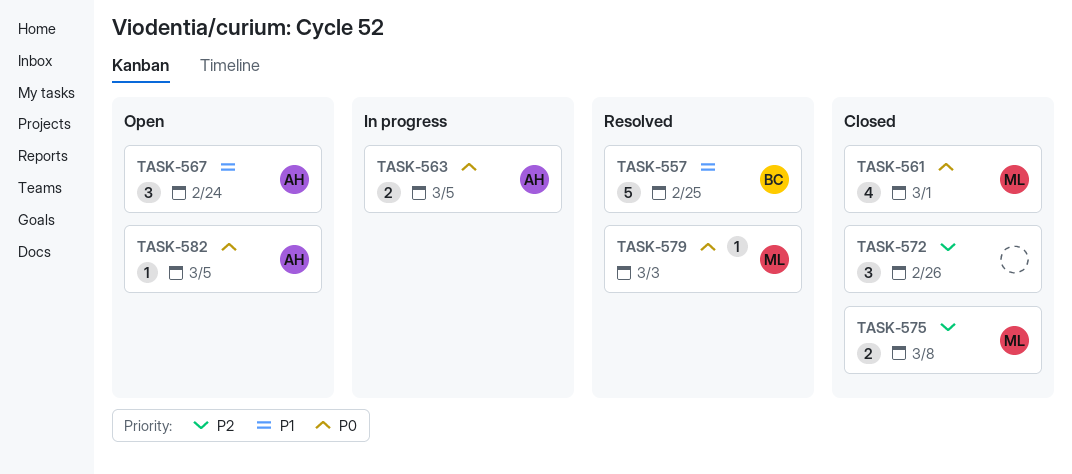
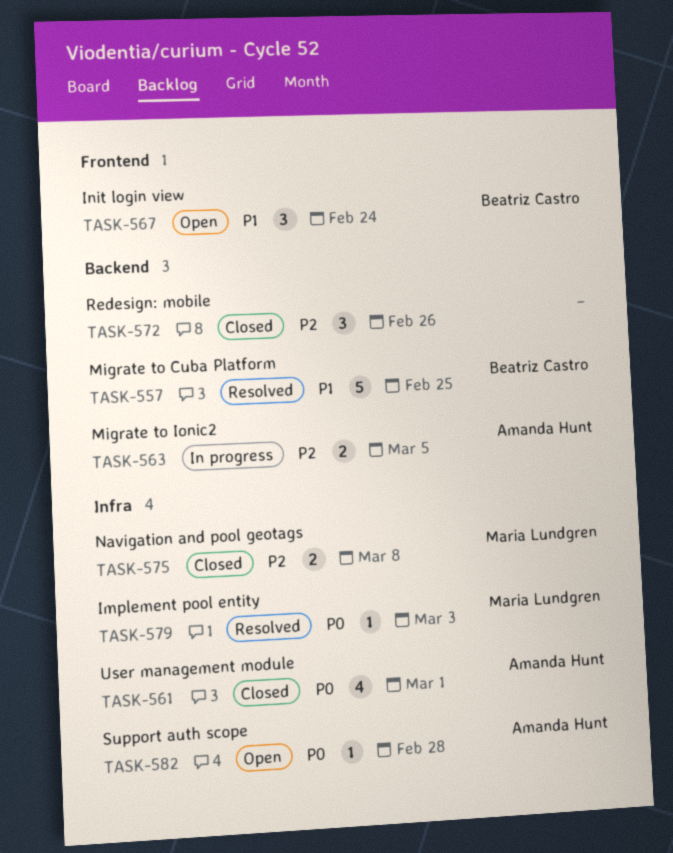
TASK-561, owner: Maria Lundgren -> Amanda Hunt
TASK-563, priority: P0 -> P2
TASK-567, owner: Amanda Hunt -> Beatriz Castro
TASK-582, due: Mar 5 -> Feb 28

